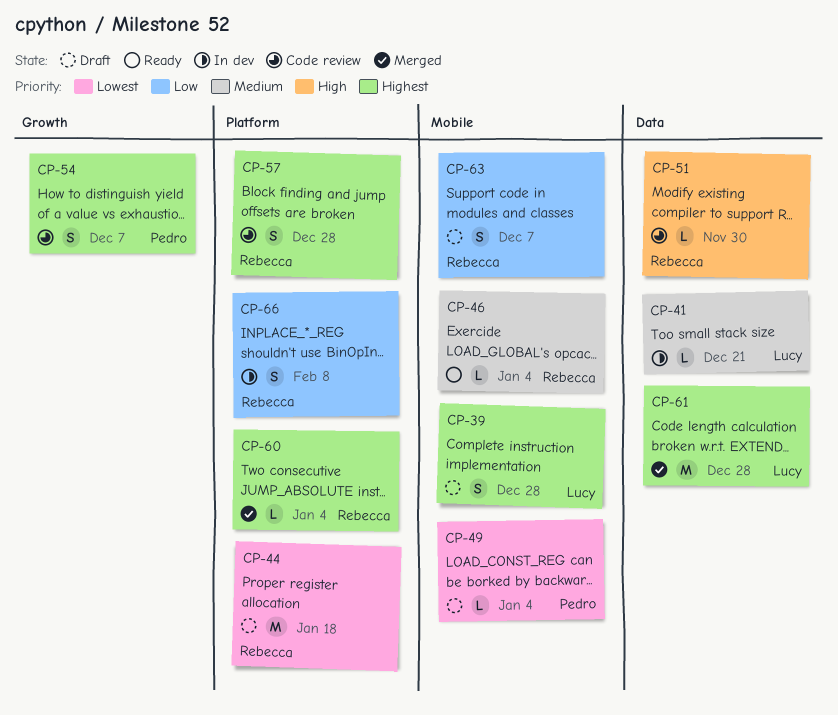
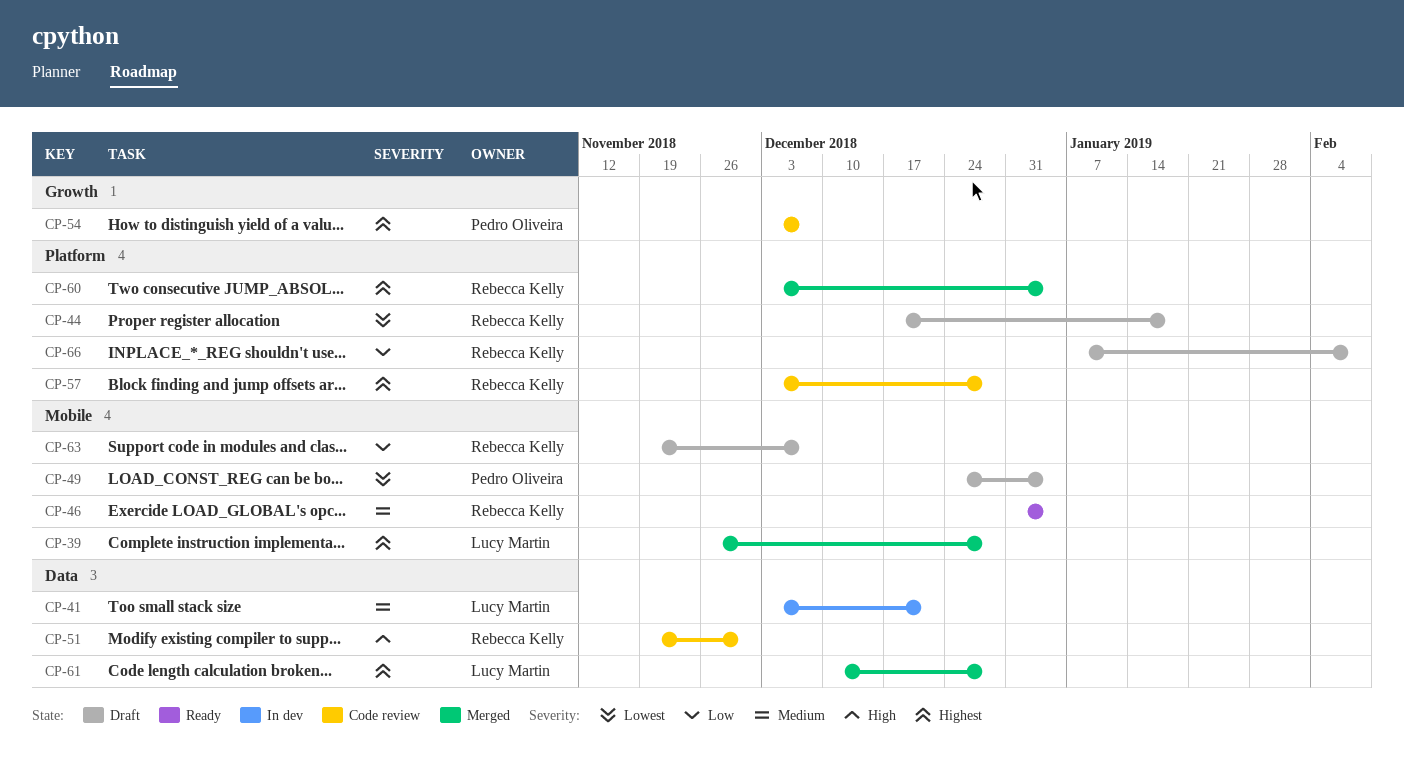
CP-39, status: Draft -> Merged
CP-66, status: In dev -> Draft

